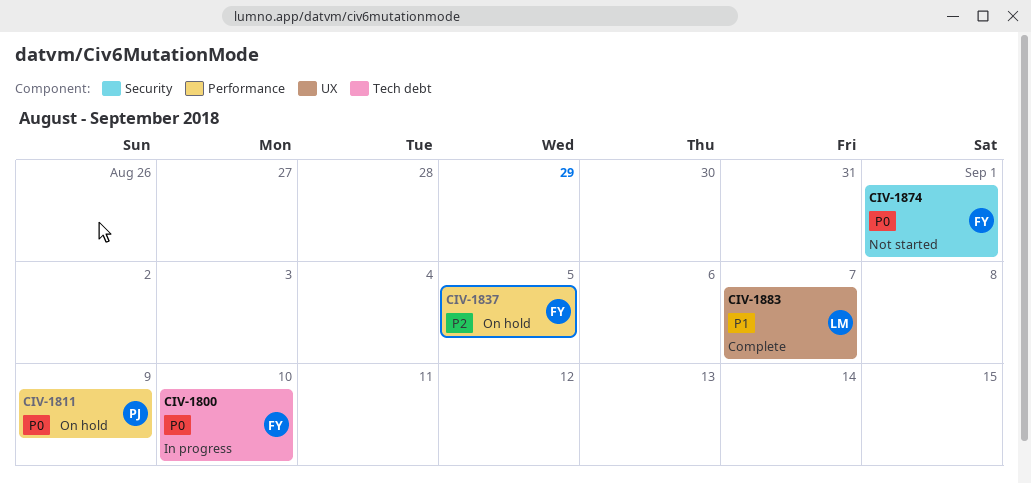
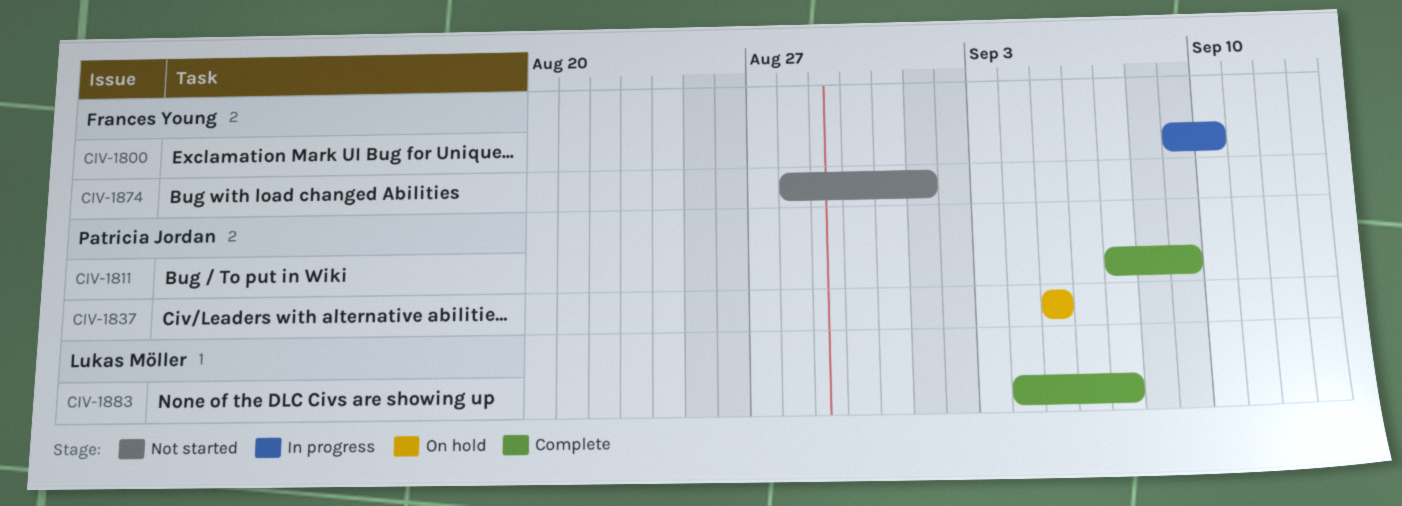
CIV-1811, status: On hold -> Complete
CIV-1837, owner: Frances Young -> Patricia Jordan

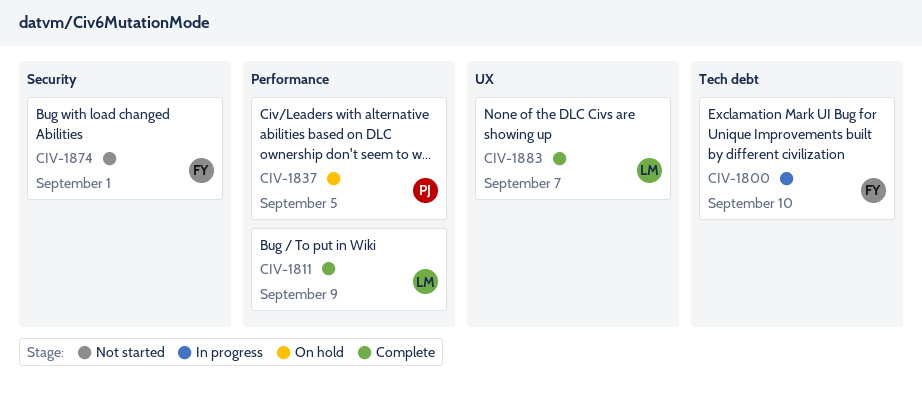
CIV-1811, owner: Patricia Jordan -> Lukas Möller

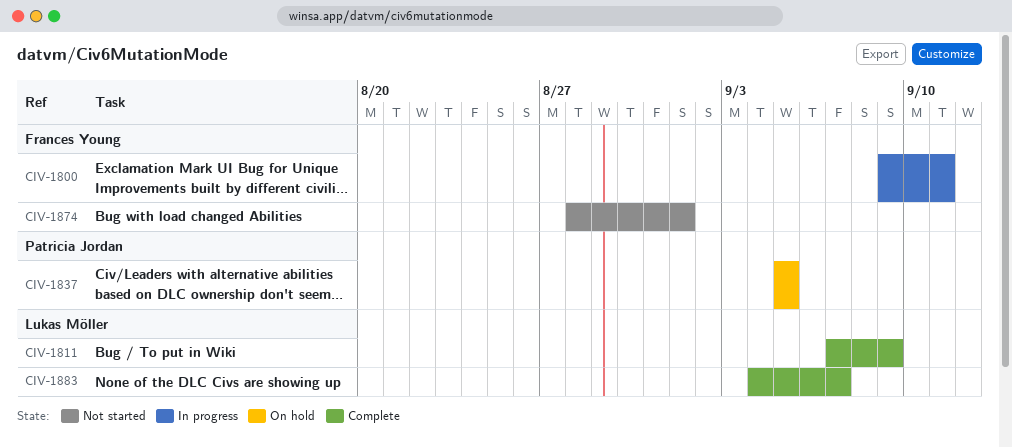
CIV-1800, due: Sep 10 -> Sep 11

